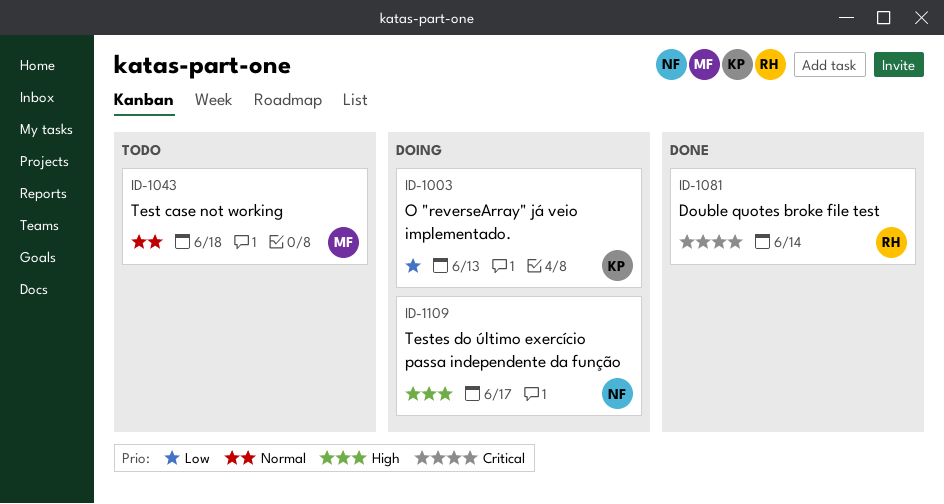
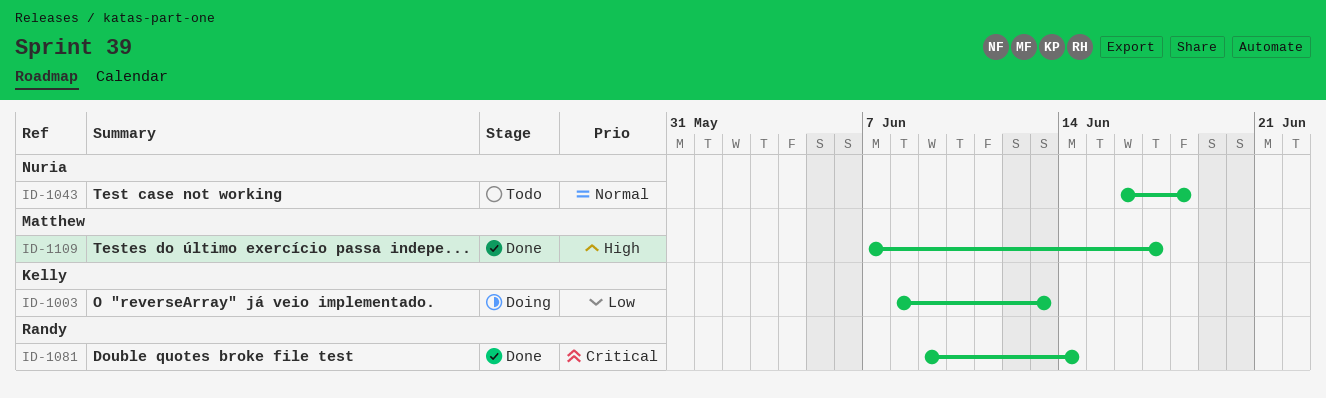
ID-1043, owner: Matthew -> Nuria
ID-1109, status: Doing -> Done
ID-1109, owner: Nuria -> Matthew

